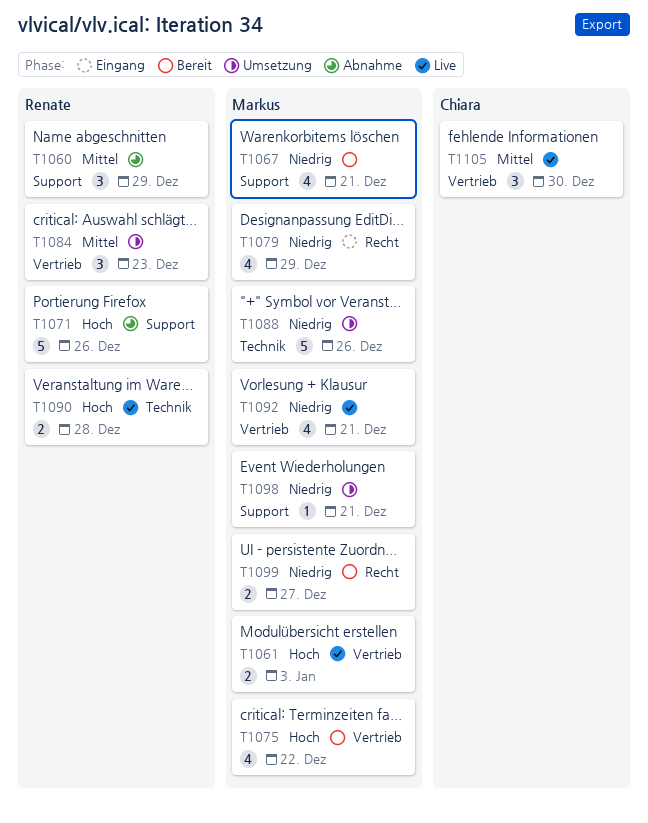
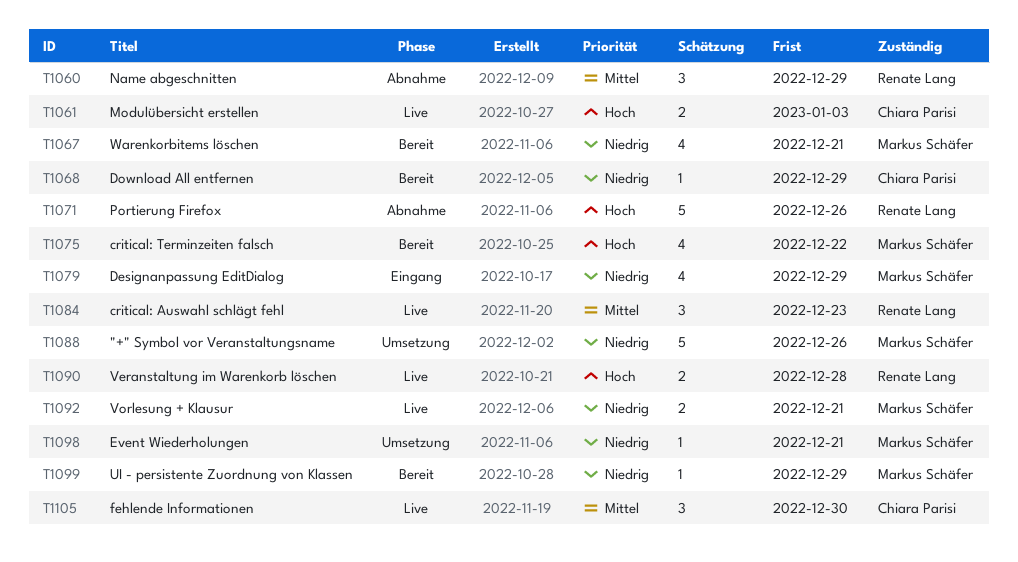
T1061, owner: Markus Schäfer -> Chiara Parisi
T1068: none -> present
T1084, status: Umsetzung -> Live
T1092, estimate: 4 -> 2
T1099, estimate: 2 -> 1
T1099, due: Dec 27 -> Dec 29

